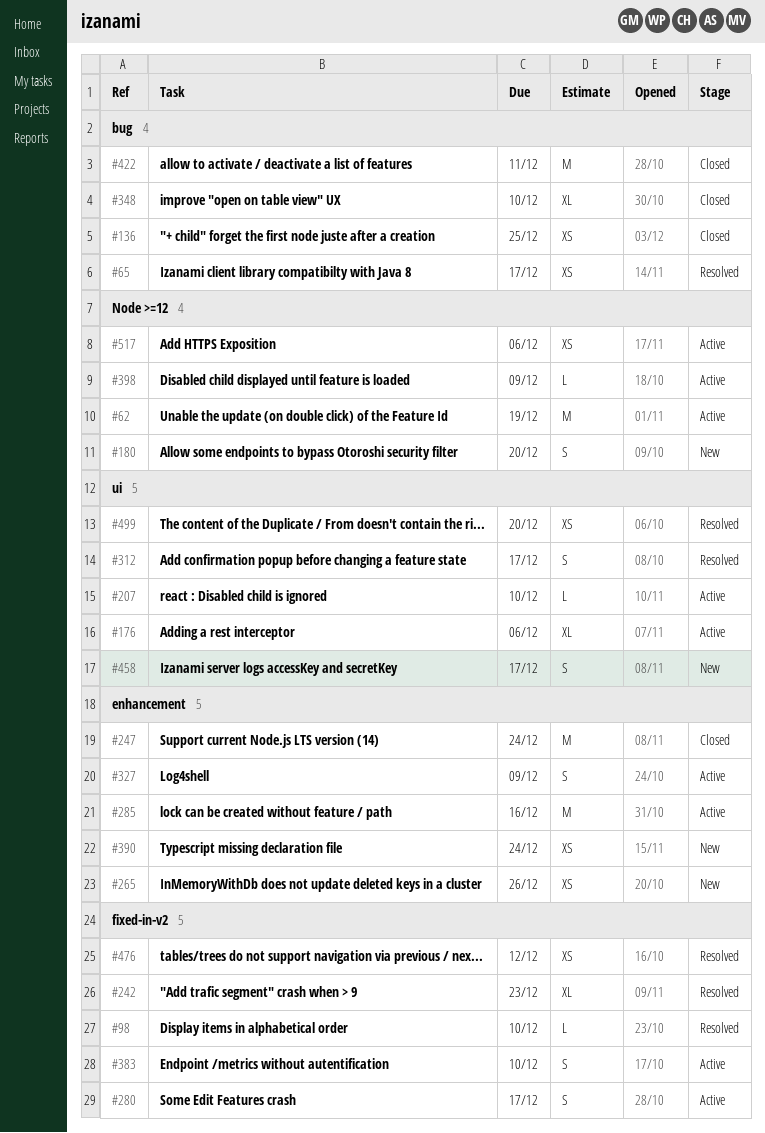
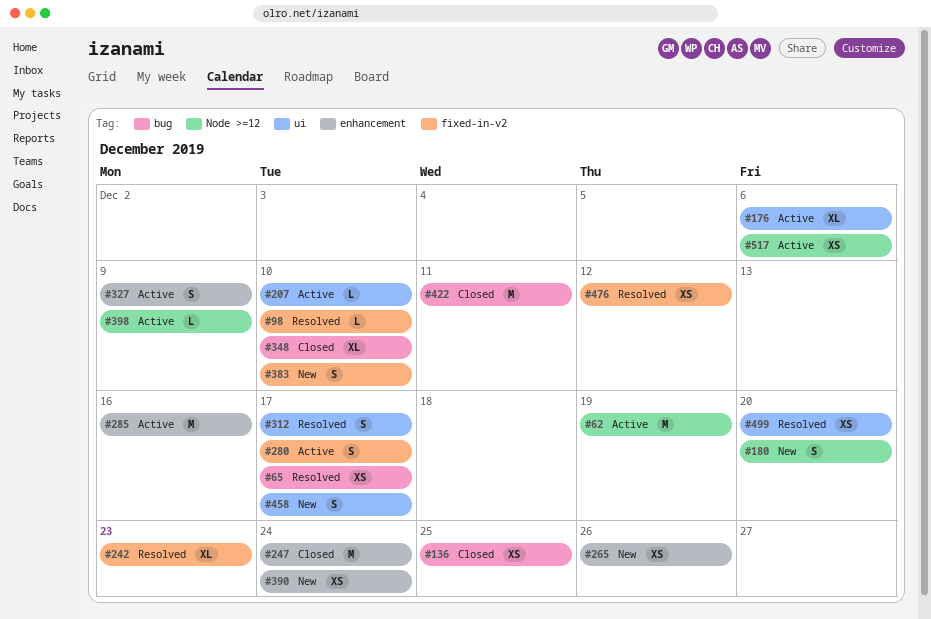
#383, status: Active -> New

